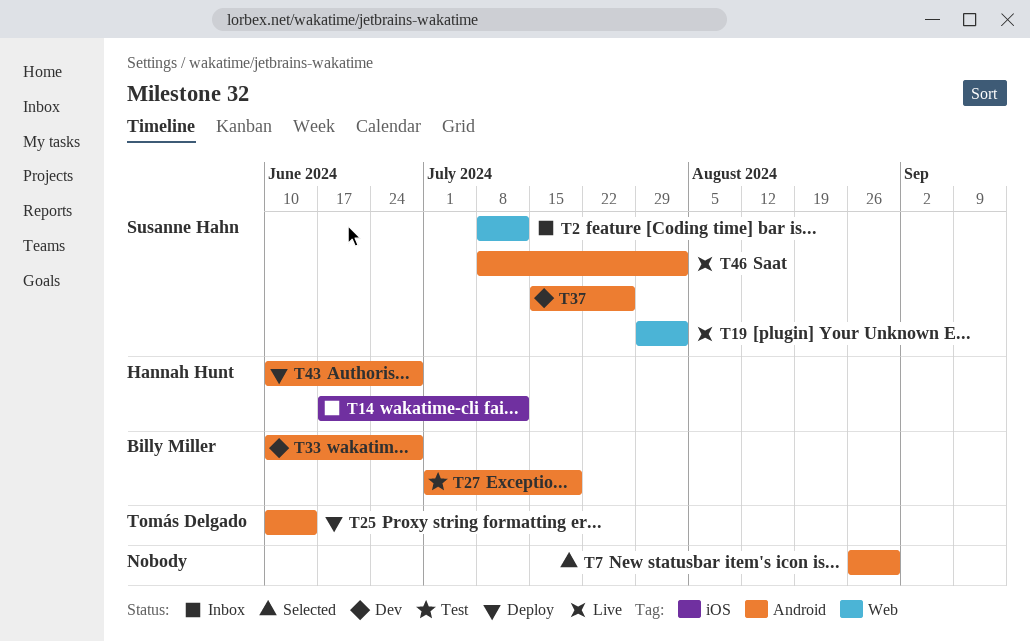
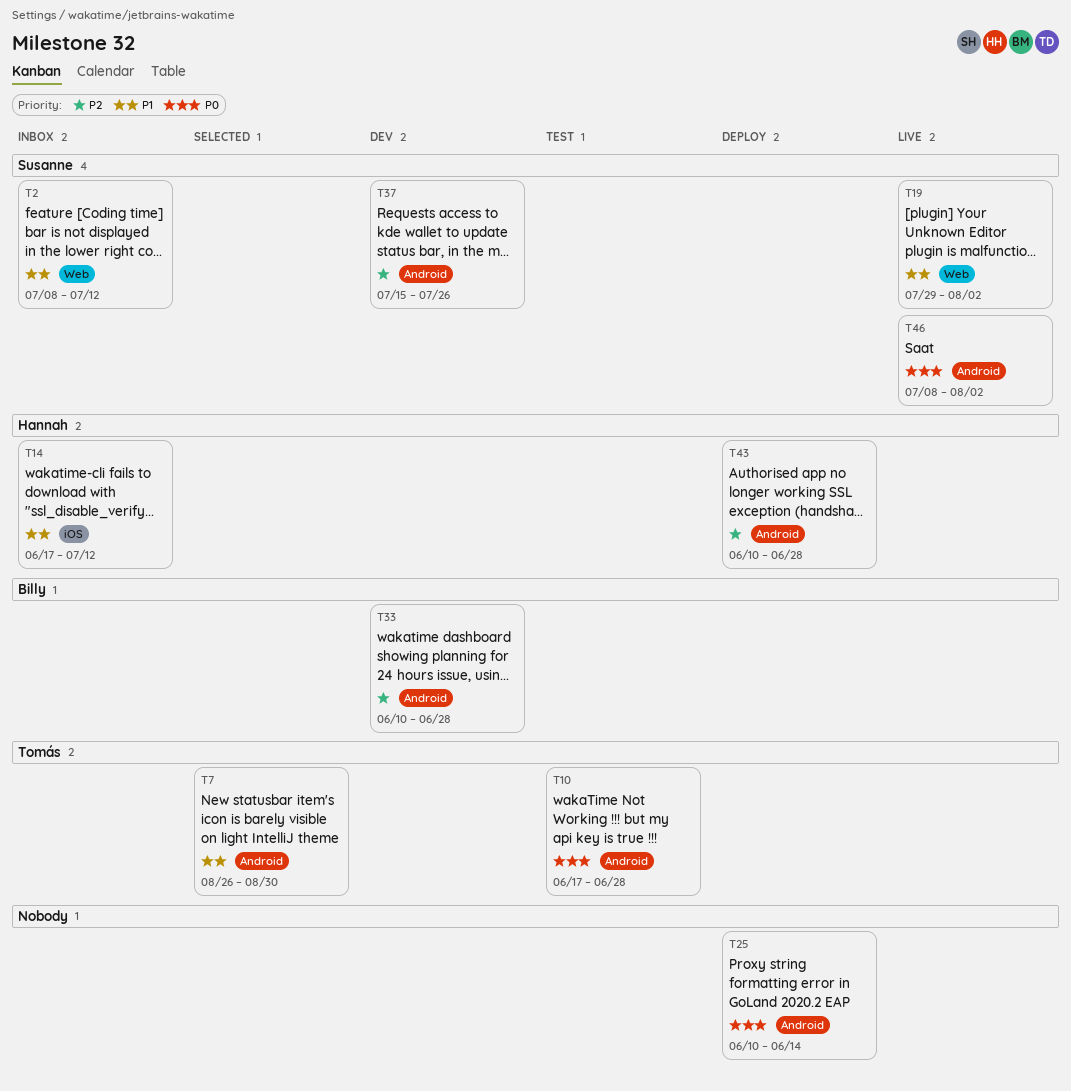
T7, owner: none -> Tomás Delgado
T10: none -> present
T25, owner: Tomás Delgado -> none
T27: present -> none

